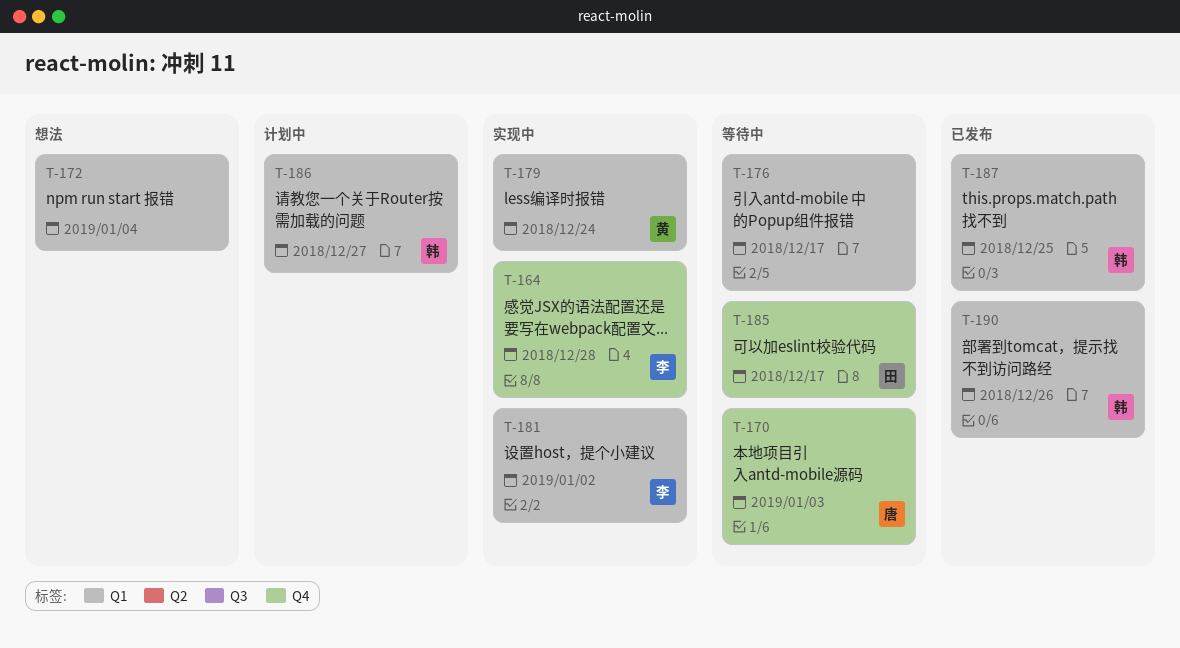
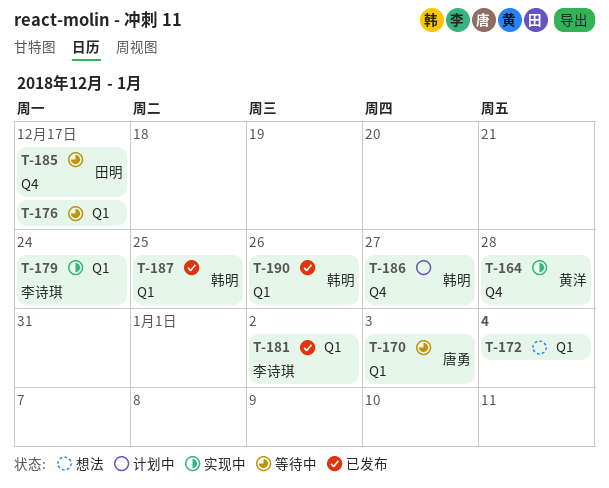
T-164, owner: 李诗琪 -> 黄洋
T-170, label: Q4 -> Q1
T-179, owner: 黄洋 -> 李诗琪
T-181, status: 实现中 -> 已发布
T-186, label: Q1 -> Q4

